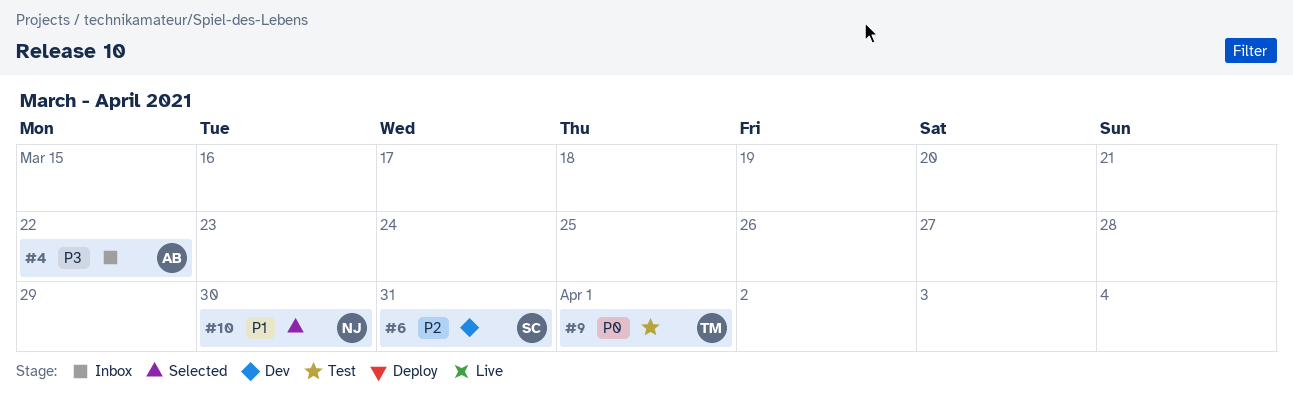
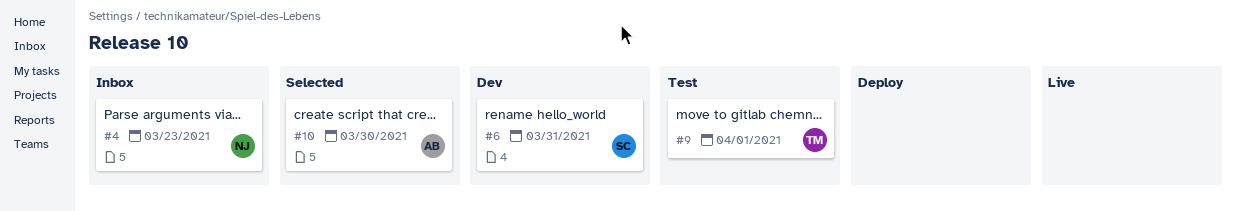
#4, owner: AB -> NJ
#4, due: Mar 22 -> Mar 23
#10, owner: NJ -> AB

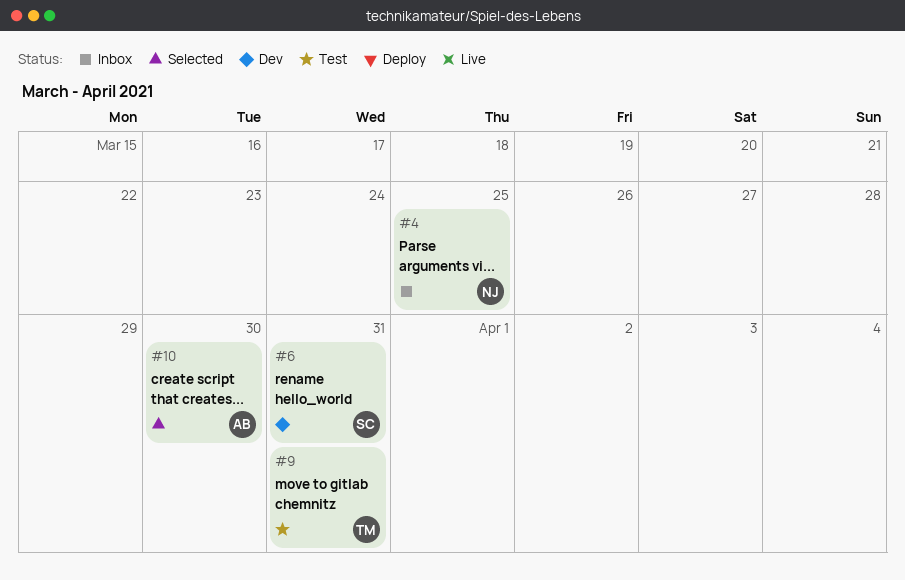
#4, due: Mar 23 -> Mar 25
#9, due: Apr 1 -> Mar 31

